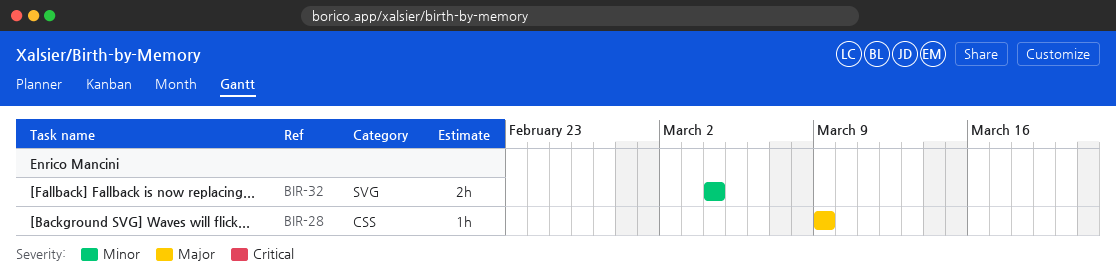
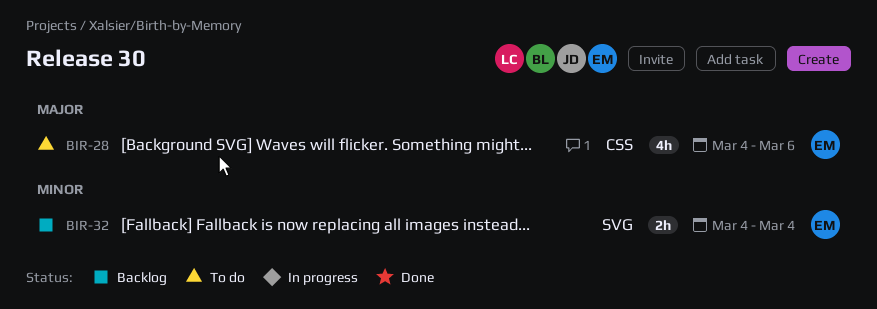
BIR-28, estimate: 1h -> 4h
BIR-28, start: Mar 9 -> Mar 4
BIR-28, due: Mar 9 -> Mar 6

